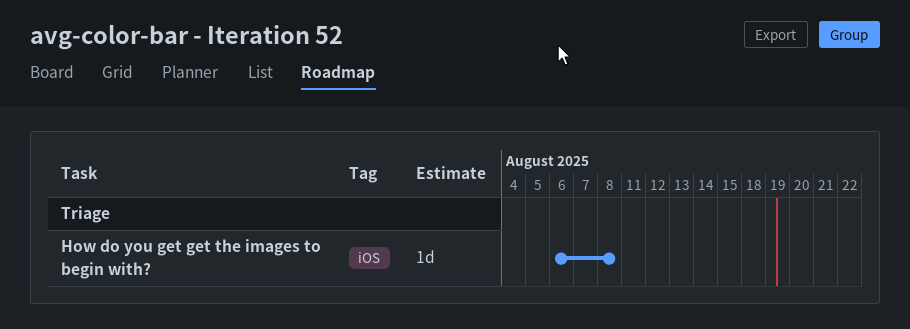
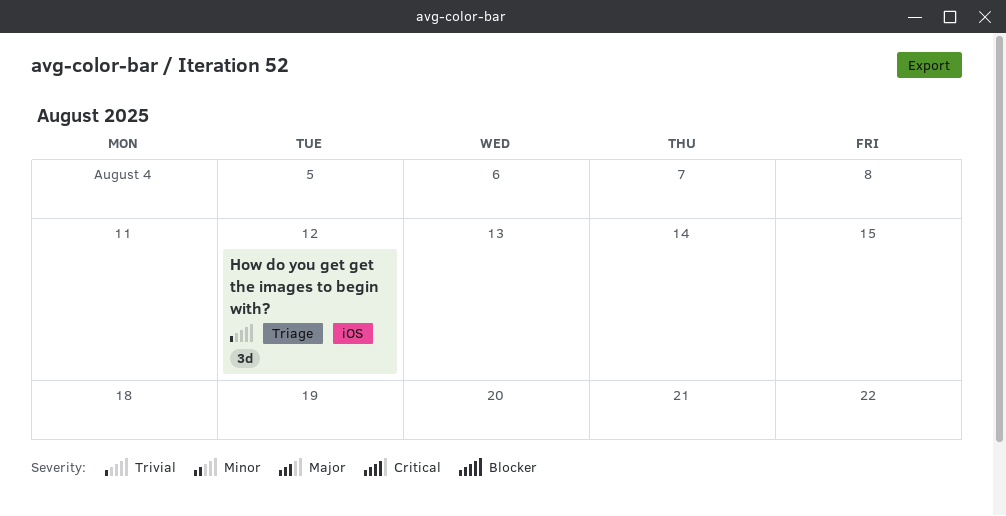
How do you get get the images to begin with?, estimate: 1d -> 3d
How do you get get the images to begin with?, due: Aug 8 -> Aug 12

